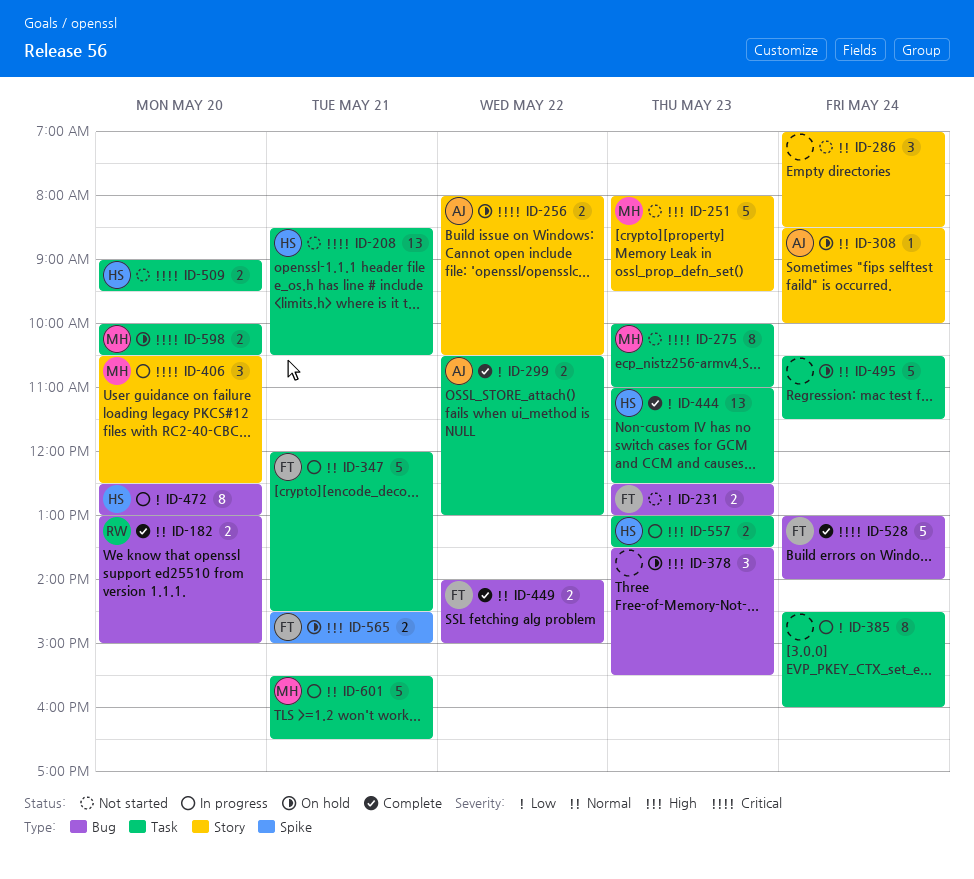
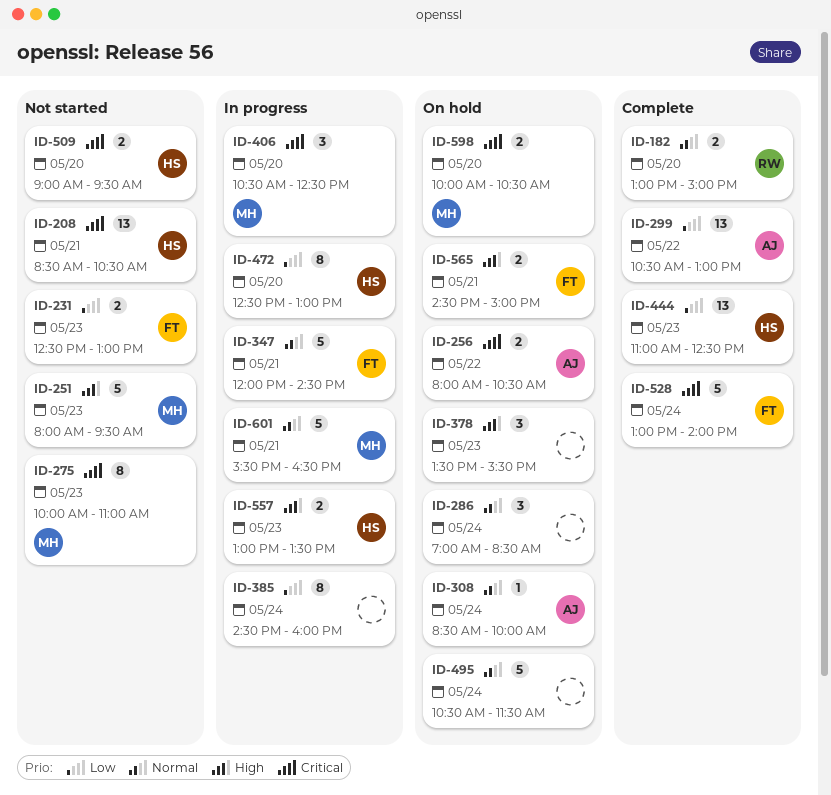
ID-286, status: Not started -> On hold
ID-299, estimate: 2 -> 13
ID-449: present -> none

